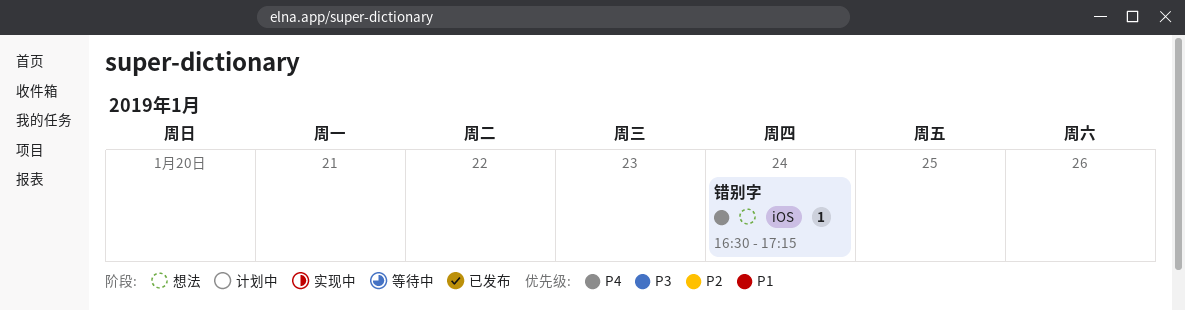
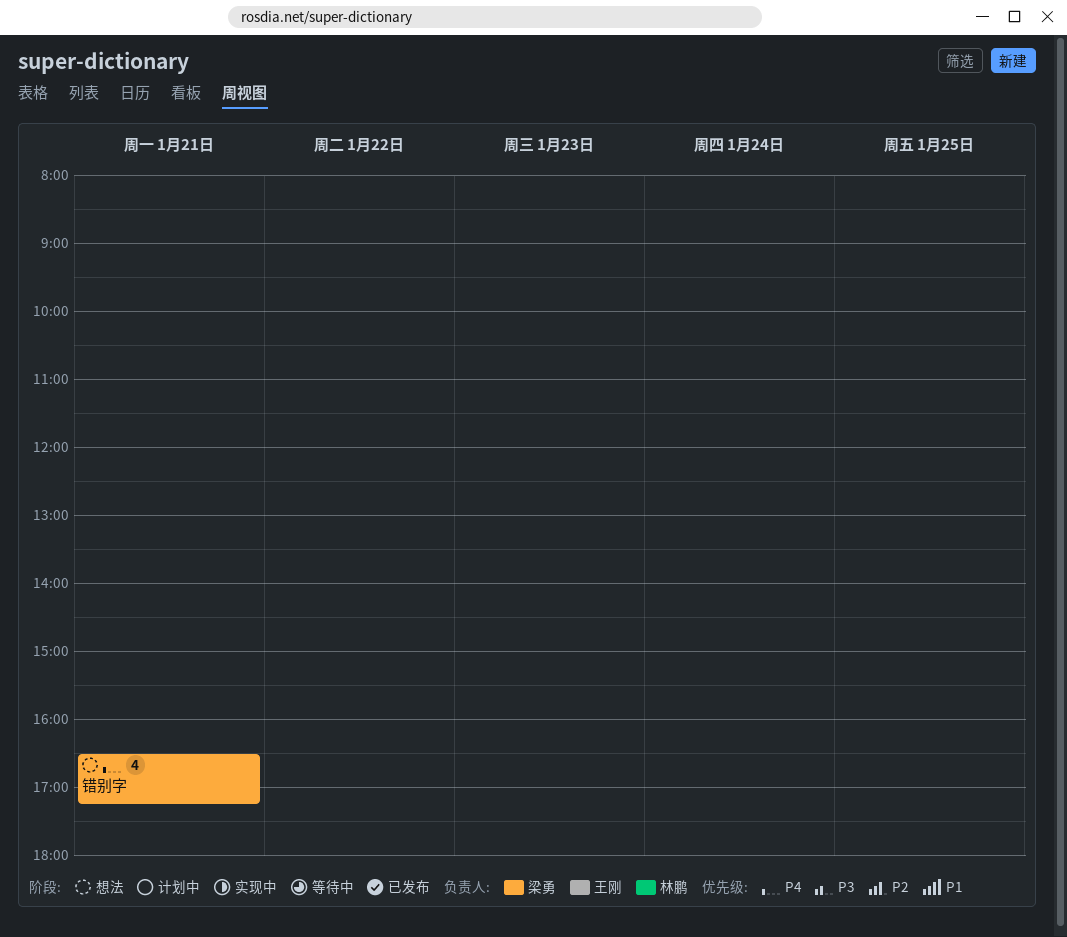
错别字, estimate: 1 -> 4
错别字, day: Jan 24 -> Jan 21

